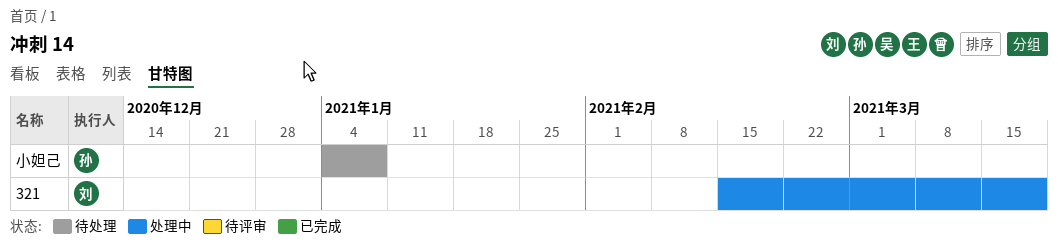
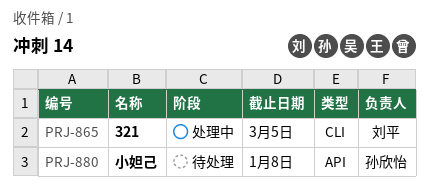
321, due: Mar 19 -> Mar 5

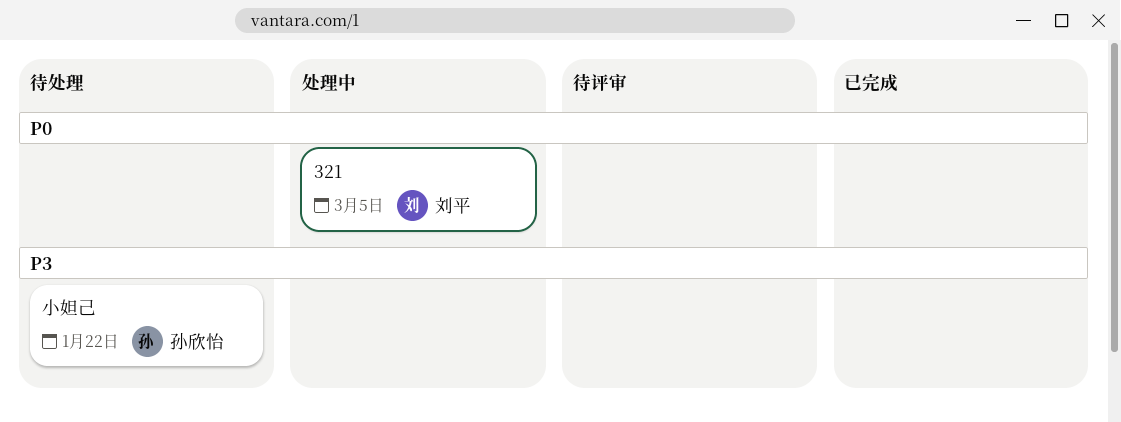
小妲己, due: Jan 8 -> Jan 22

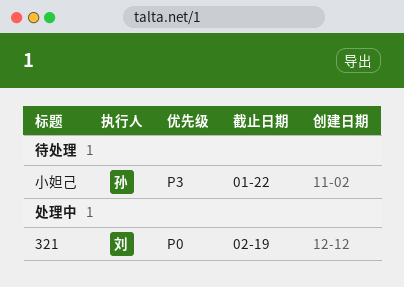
321, due: Mar 5 -> Feb 19

